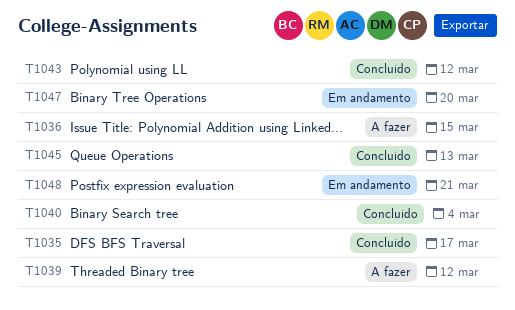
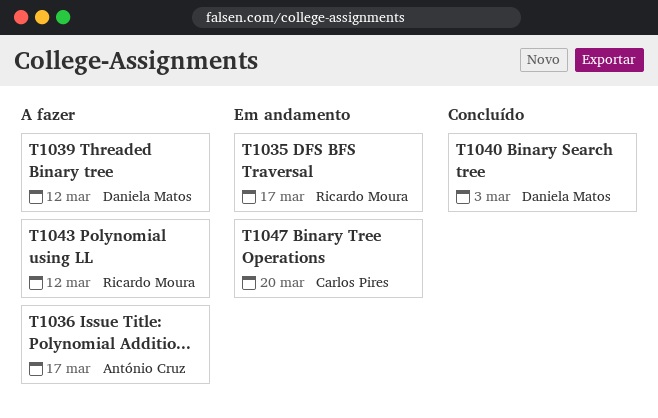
T1035, status: Concluído -> Em andamento
T1036, due: Mar 15 -> Mar 17
T1040, due: Mar 4 -> Mar 3
T1043, status: Concluído -> A fazer
T1045: present -> none
T1048: present -> none

